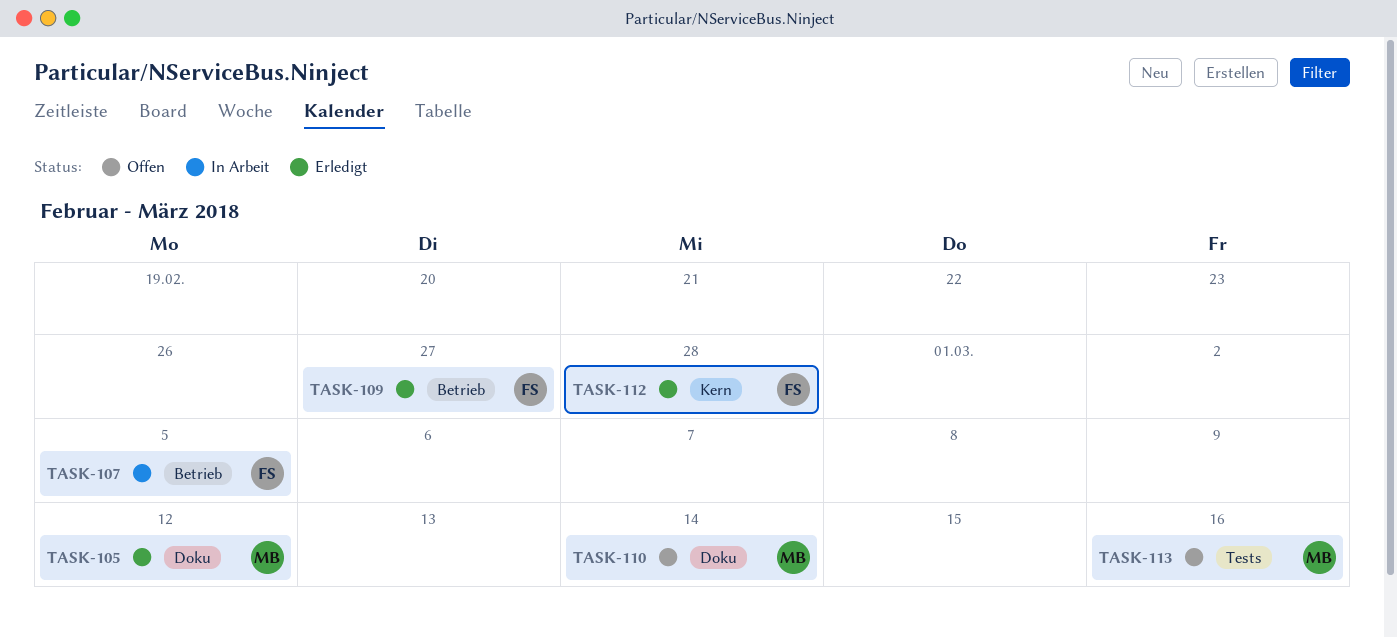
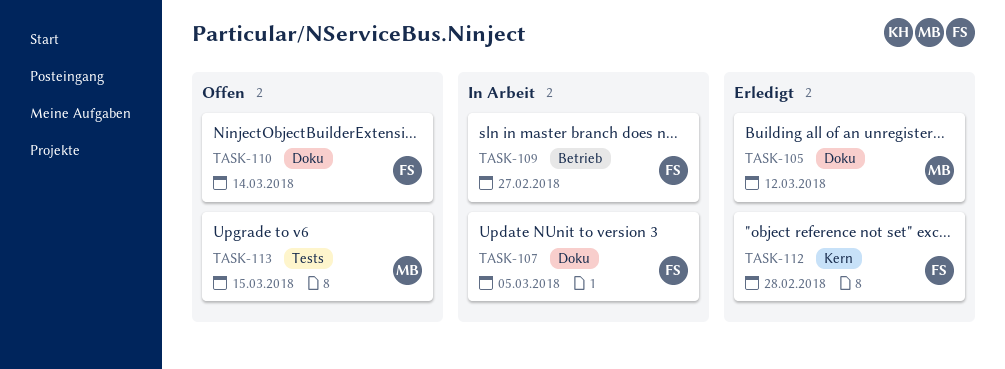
TASK-107, label: Betrieb -> Doku
TASK-109, status: Erledigt -> In Arbeit
TASK-110, owner: MB -> FS
TASK-113, due: Mar 16 -> Mar 15

